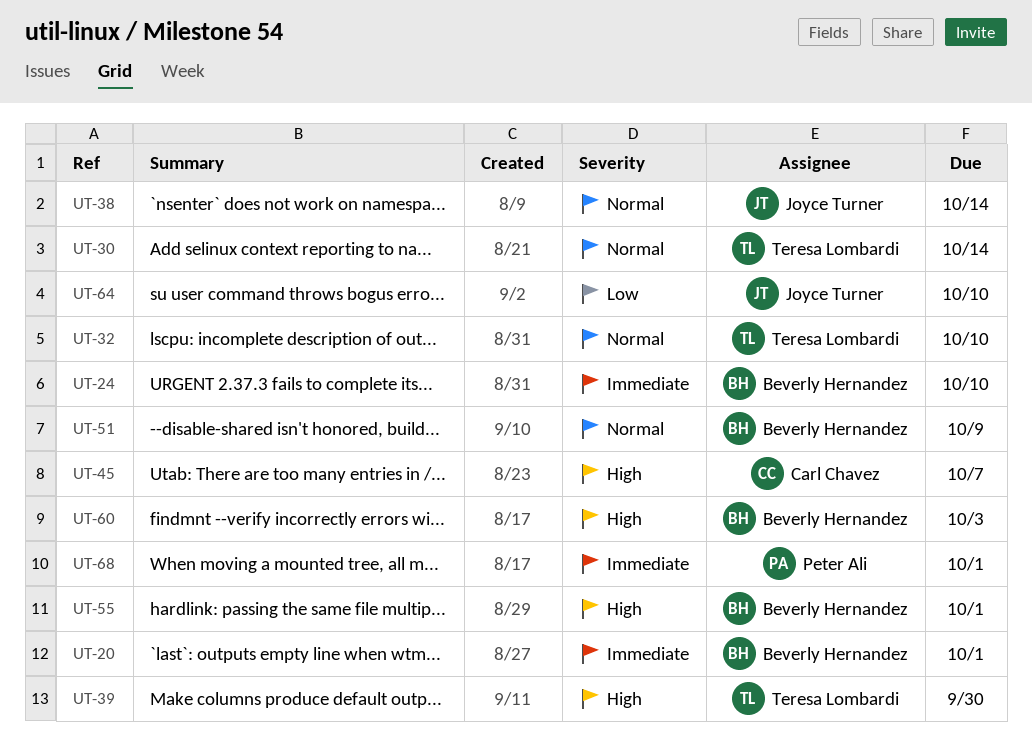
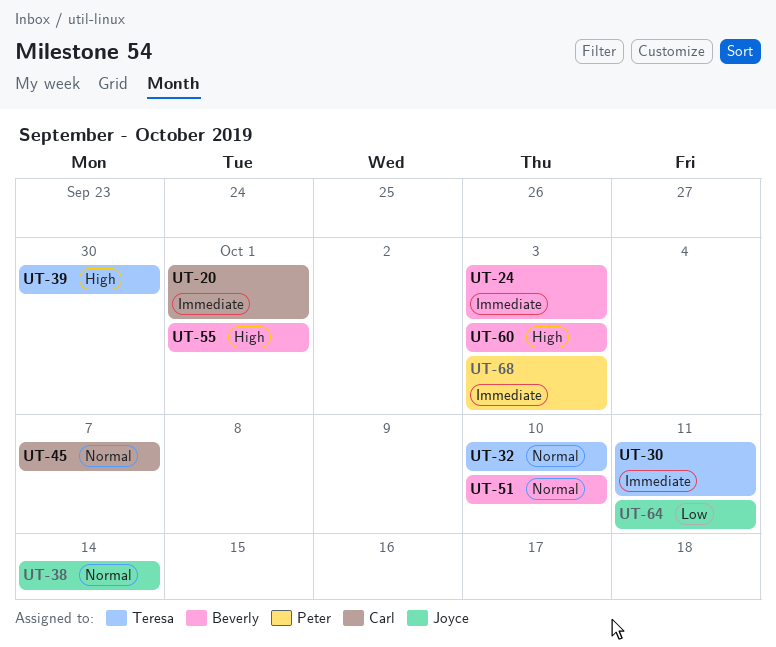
UT-20, owner: Beverly Hernandez -> Carl Chavez
UT-24, due: Oct 10 -> Oct 3
UT-30, priority: Normal -> Immediate
UT-30, due: Oct 14 -> Oct 11
UT-45, priority: High -> Normal
UT-51, due: Oct 9 -> Oct 10
UT-64, due: Oct 10 -> Oct 11
UT-68, due: Oct 1 -> Oct 3

